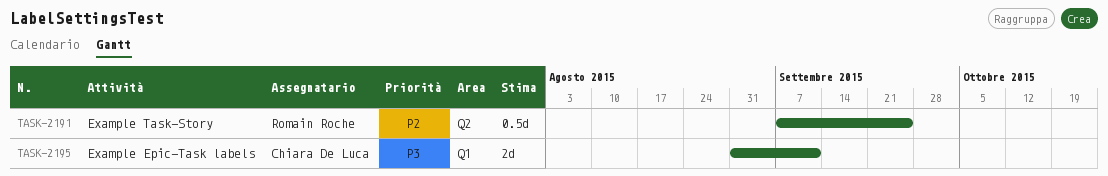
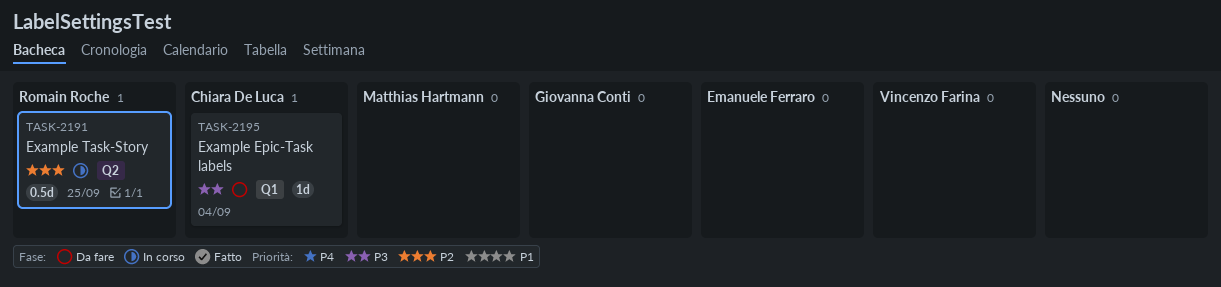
TASK-2195, estimate: 2d -> 1d
TASK-2195, due: Sep 11 -> Sep 4

